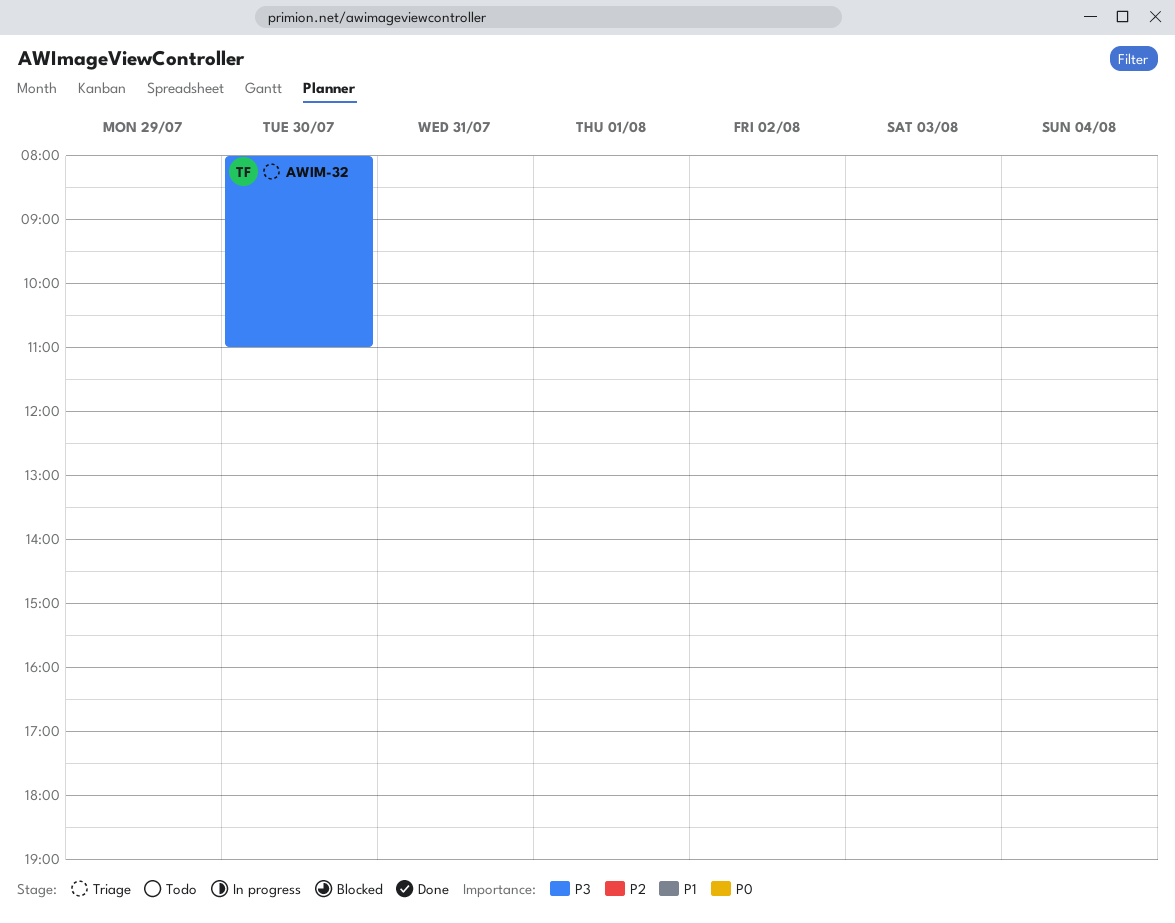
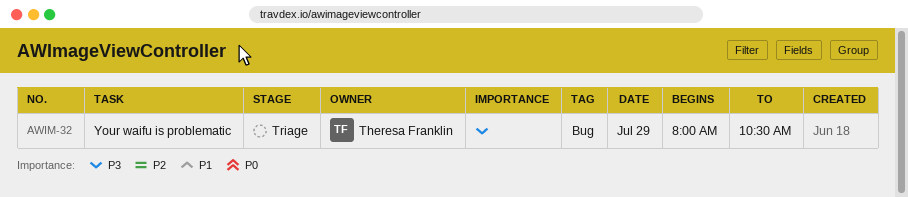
AWIM-32, day: Jul 30 -> Jul 29
AWIM-32, ends: 11:00 -> 10:30

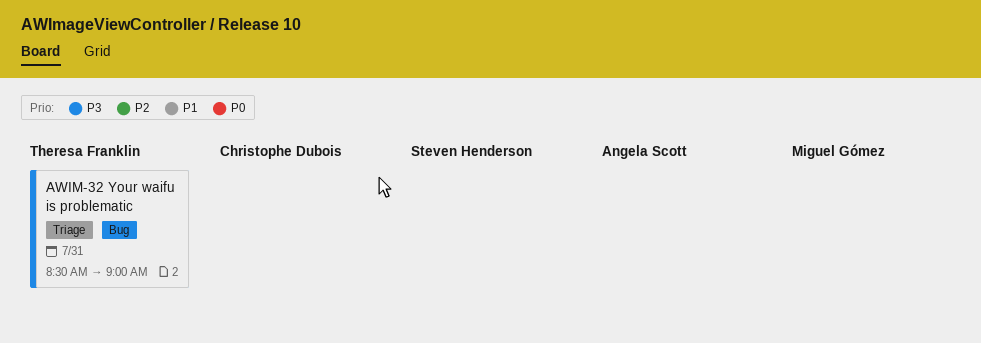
AWIM-32, day: Jul 29 -> Jul 31
AWIM-32, begins: 08:00 -> 08:30
AWIM-32, ends: 10:30 -> 09:00

